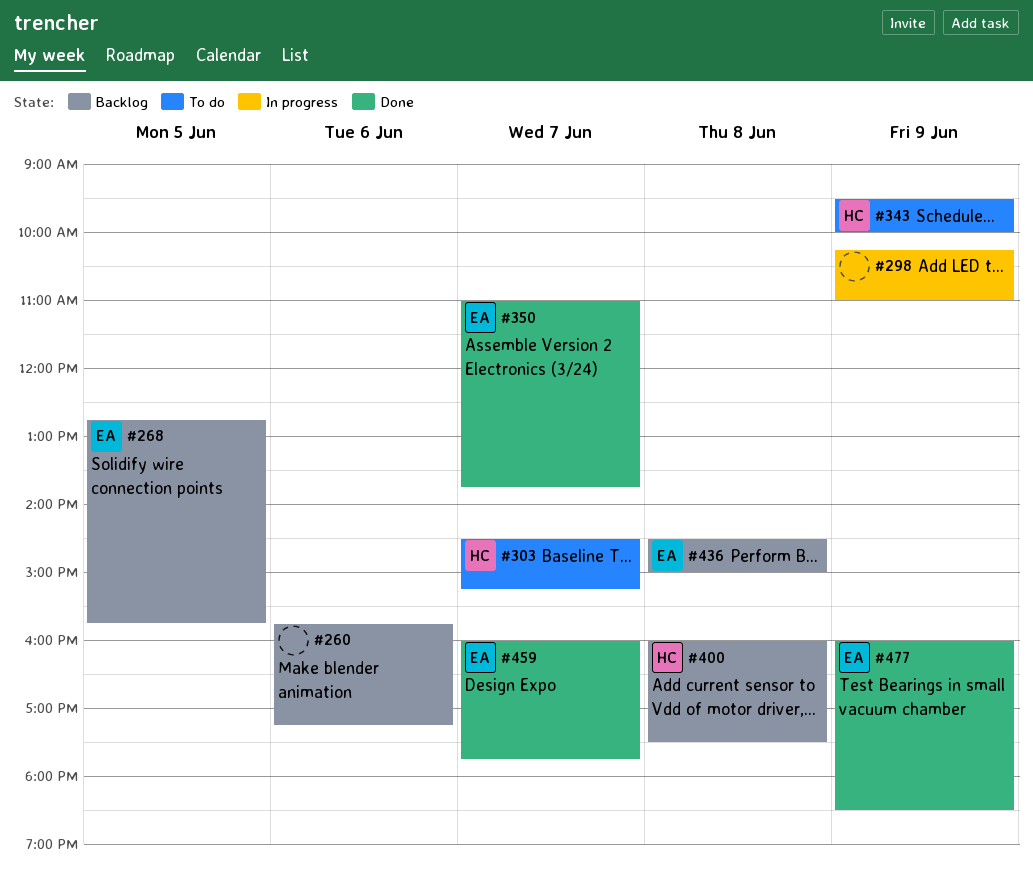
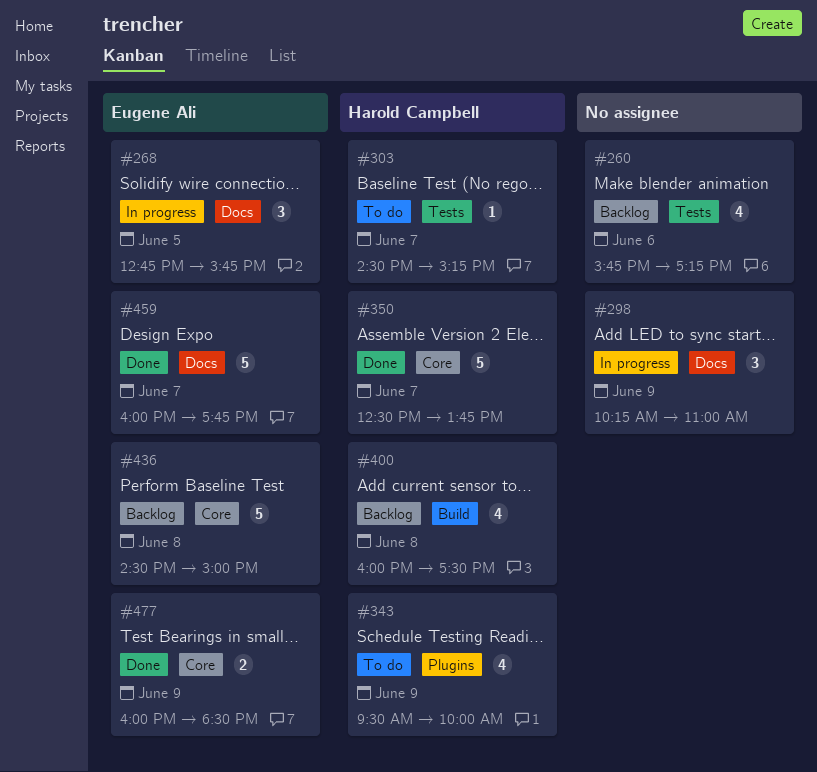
#268, status: Backlog -> In progress
#350, owner: Eugene Ali -> Harold Campbell
#350, begins: 11:00 -> 12:30

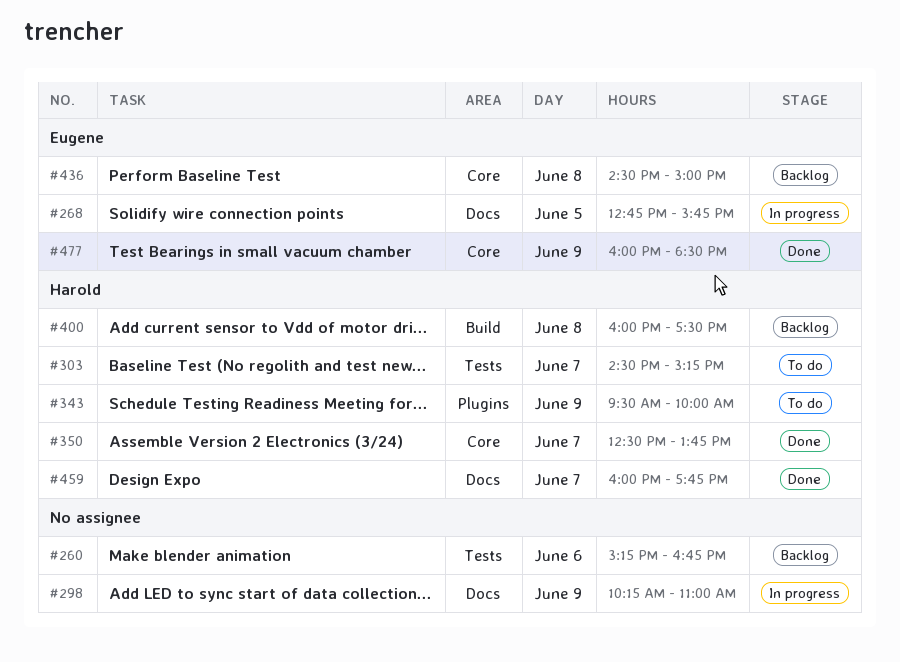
#260, begins: 15:45 -> 15:15
#260, ends: 17:15 -> 16:45
#459, owner: Eugene Ali -> Harold Campbell

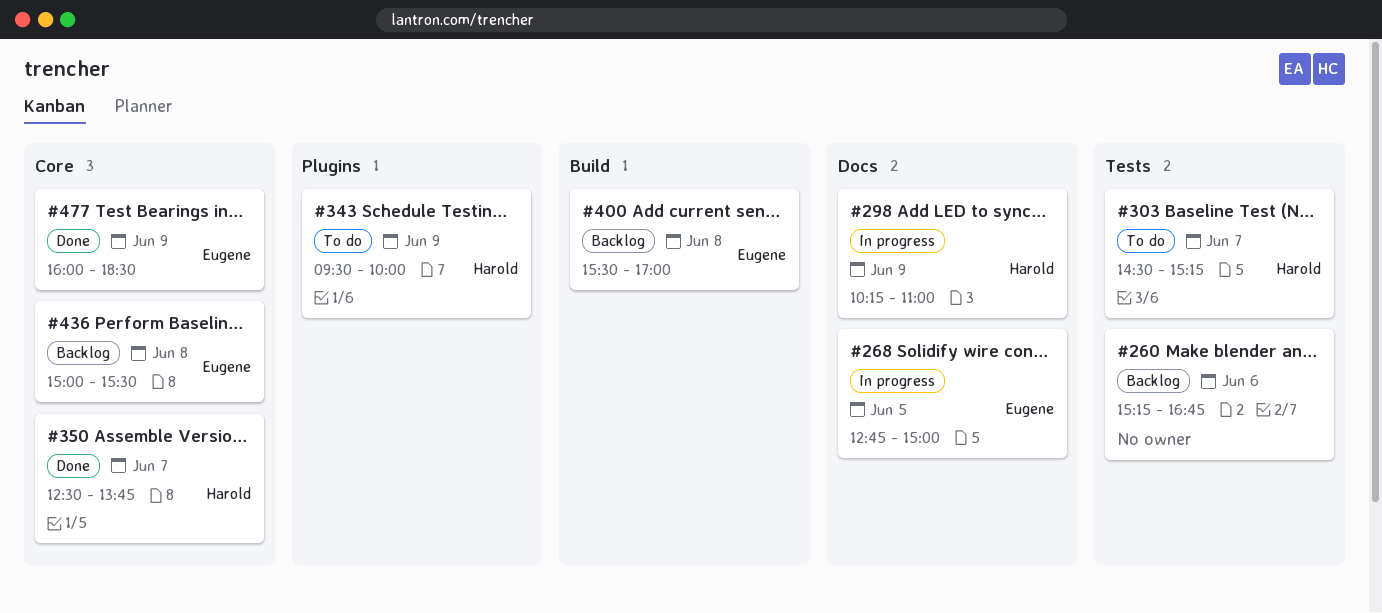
#268, ends: 15:45 -> 15:00
#298, owner: none -> Harold
#400, owner: Harold -> Eugene
#400, begins: 16:00 -> 15:30
#400, ends: 17:30 -> 17:00
#436, begins: 14:30 -> 15:00
#436, ends: 15:00 -> 15:30
#459: present -> none

